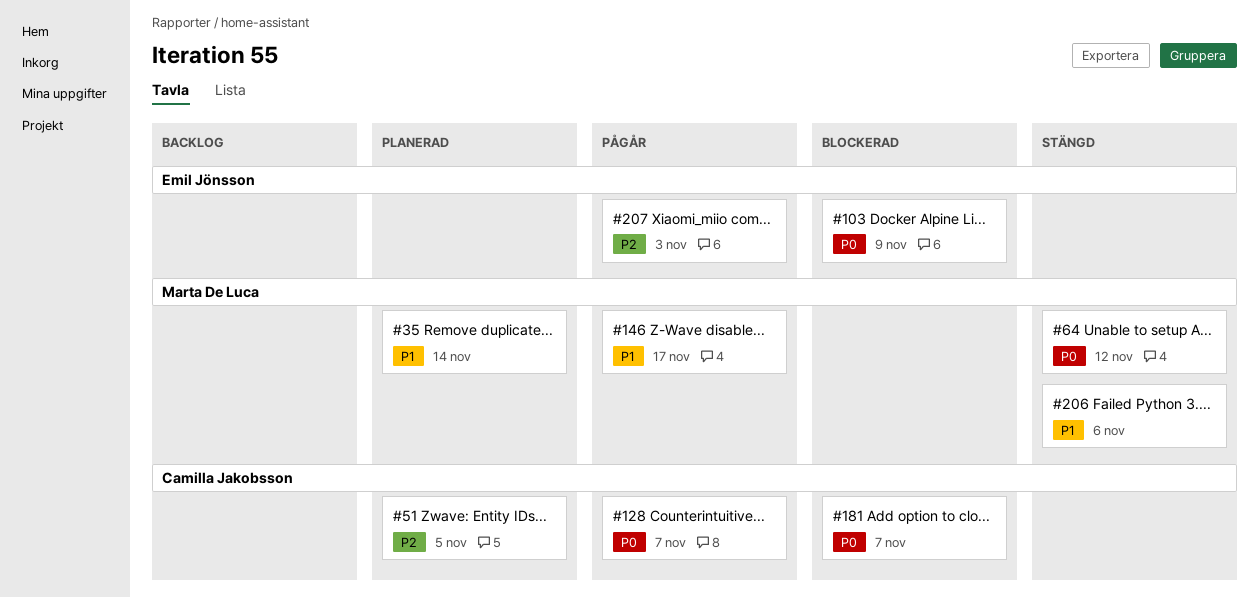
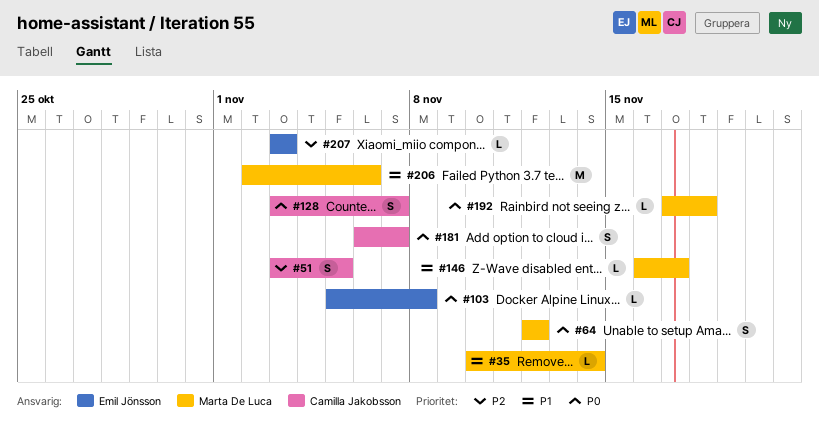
#103, due: Nov 9 -> Nov 8
#192: none -> present

